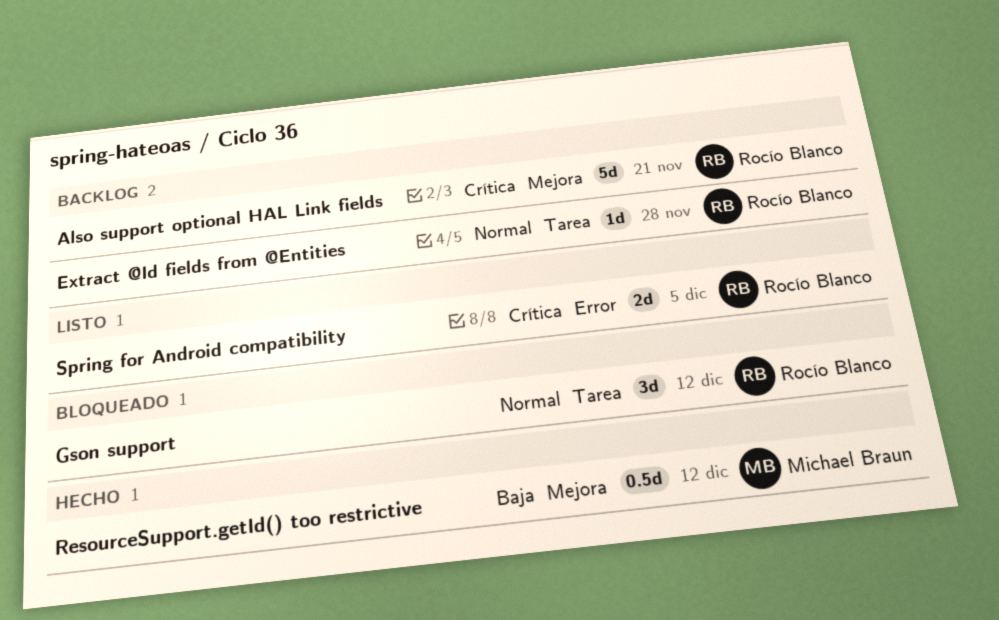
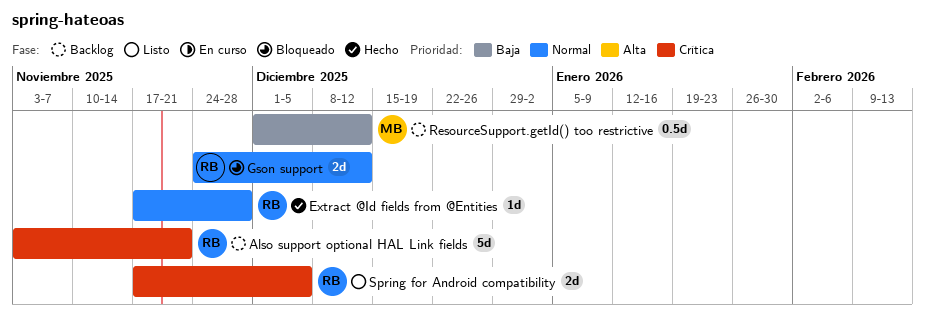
Extract @Id fields from @Entities, status: Backlog -> Hecho
Gson support, estimate: 3d -> 2d
ResourceSupport.getId() too restrictive, status: Hecho -> Backlog

